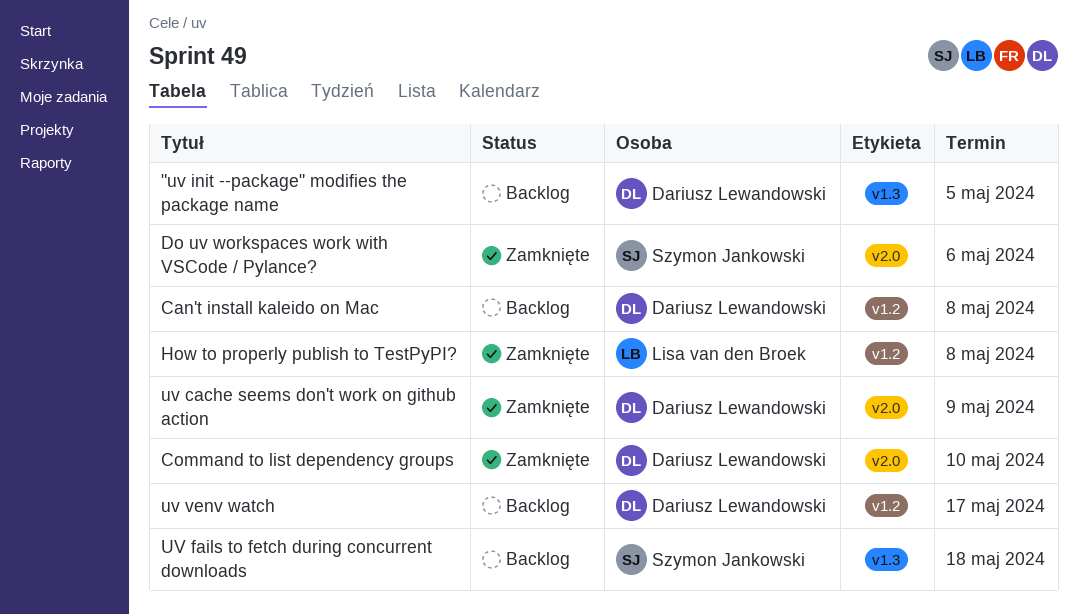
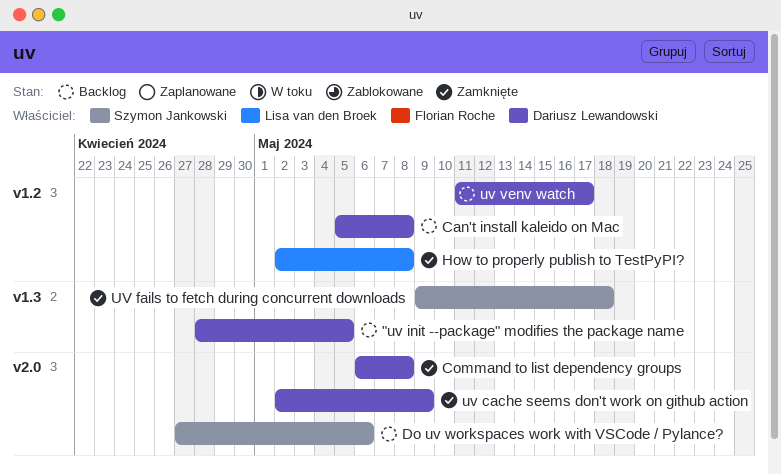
Command to list dependency groups, due: May 10 -> May 8
Do uv workspaces work with VSCode / Pylance?, status: Zamknięte -> Backlog
UV fails to fetch during concurrent downloads, status: Backlog -> Zamknięte

